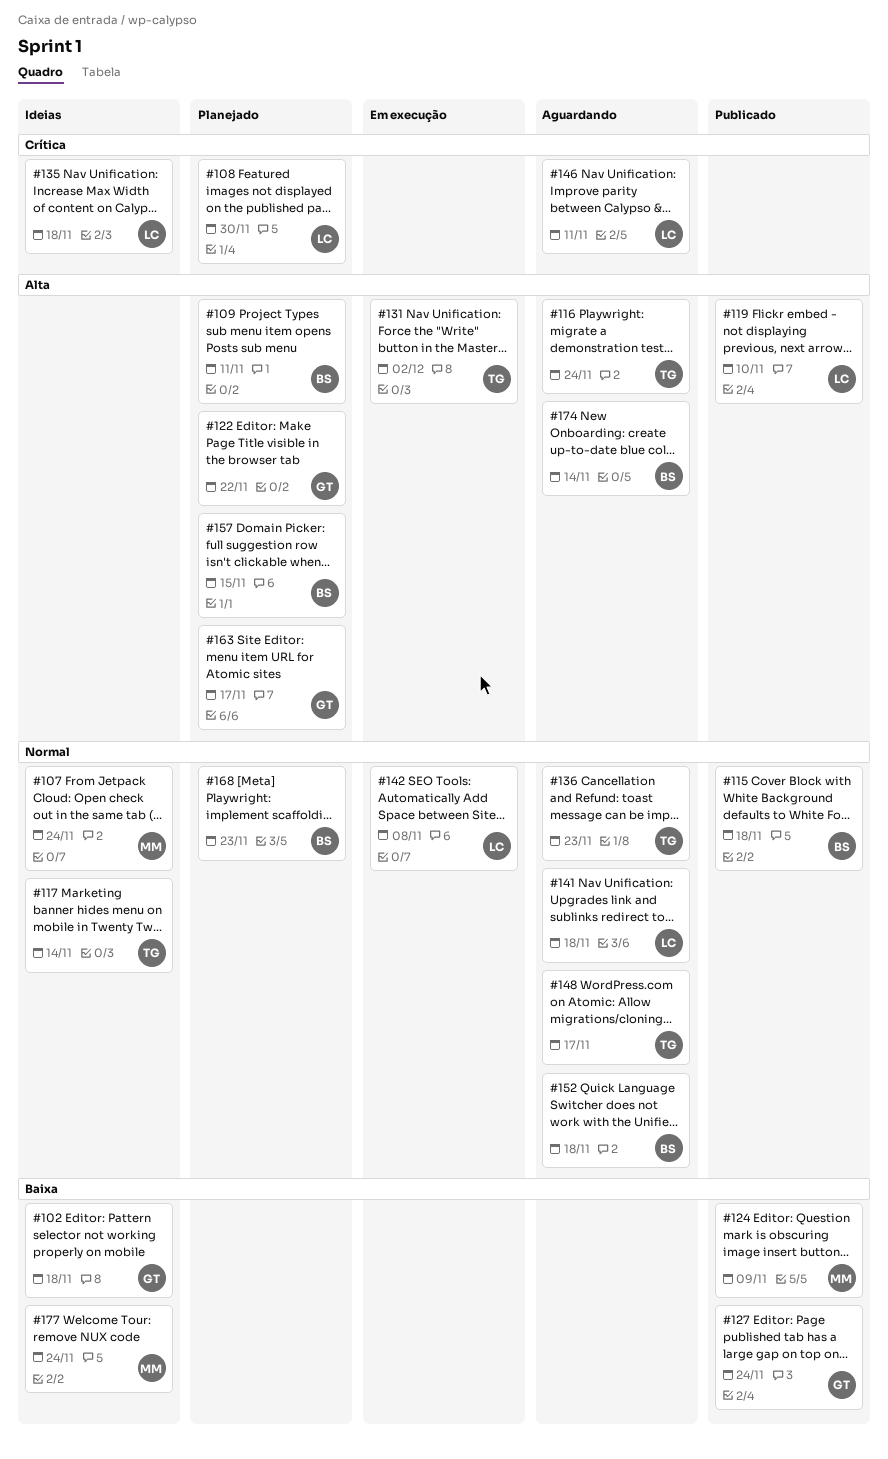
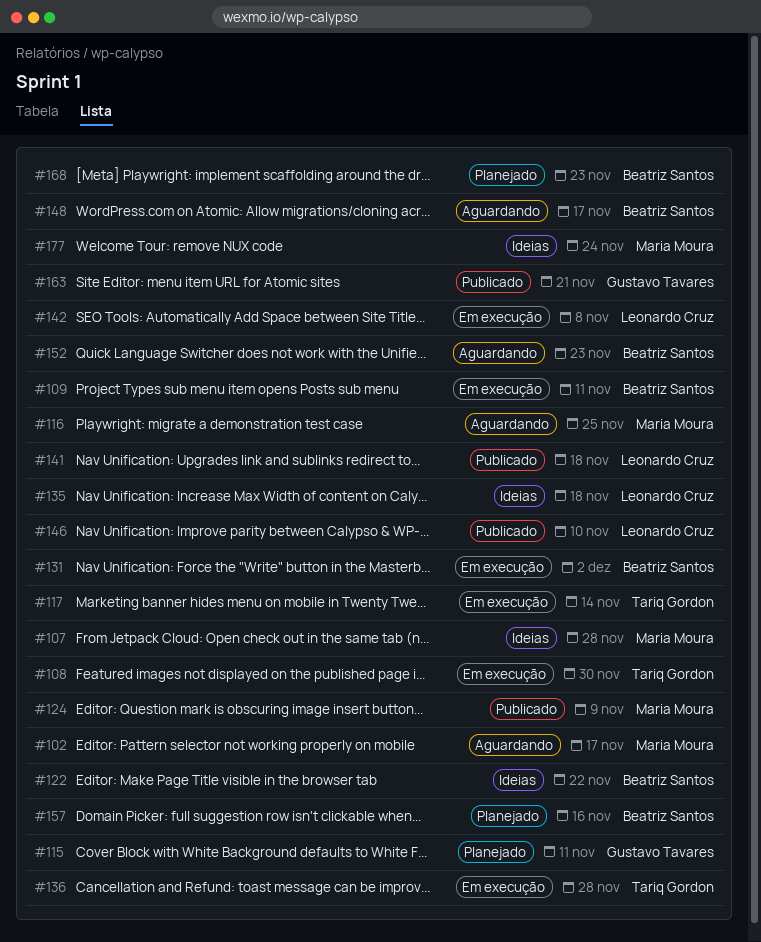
#102, status: Ideias -> Aguardando
#102, owner: Gustavo Tavares -> Maria Moura
#102, due: Nov 18 -> Nov 17
#107, due: Nov 24 -> Nov 28
#108, status: Planejado -> Em execução
#108, owner: Leonardo Cruz -> Tariq Gordon
#109, status: Planejado -> Em execução
#115, status: Publicado -> Planejado
#115, owner: Beatriz Santos -> Gustavo Tavares
#115, due: Nov 18 -> Nov 11
#116, owner: Tariq Gordon -> Maria Moura
#116, due: Nov 24 -> Nov 25
#117, status: Ideias -> Em execução
#119: present -> none
#122, status: Planejado -> Ideias
#122, owner: Gustavo Tavares -> Beatriz Santos
#127: present -> none
#131, owner: Tariq Gordon -> Beatriz Santos
#136, status: Aguardando -> Em execução
#136, due: Nov 23 -> Nov 28
#141, status: Aguardando -> Publicado
#146, status: Aguardando -> Publicado
#146, due: Nov 11 -> Nov 10
#148, owner: Tariq Gordon -> Beatriz Santos
#152, due: Nov 18 -> Nov 23
#157, due: Nov 15 -> Nov 16
#163, status: Planejado -> Publicado
#163, due: Nov 17 -> Nov 21
#174: present -> none

